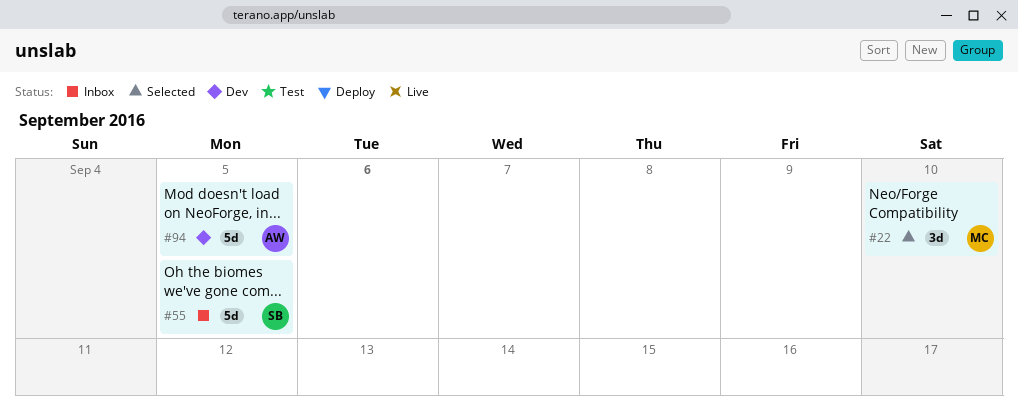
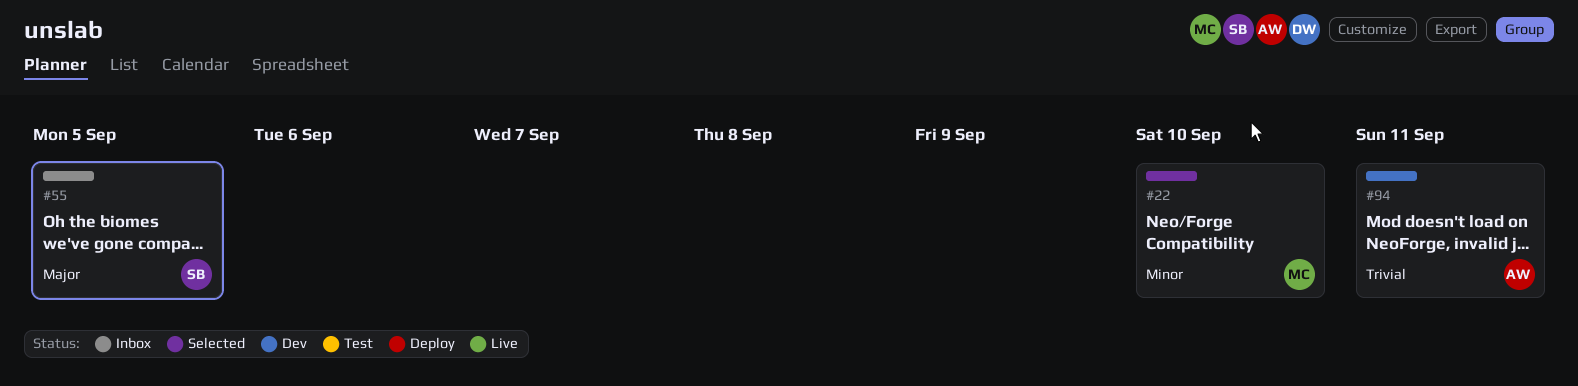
#94, due: Sep 5 -> Sep 11

